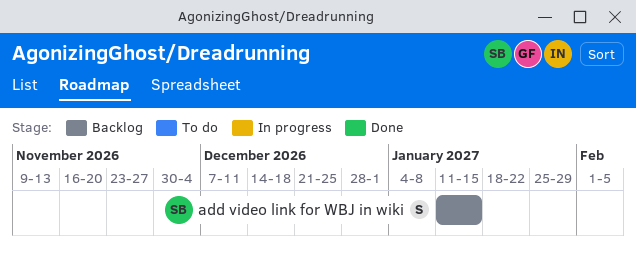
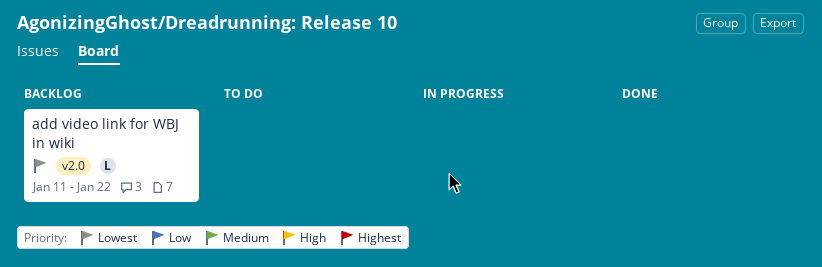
add video link for WBJ in wiki, estimate: S -> L
add video link for WBJ in wiki, due: Jan 15 -> Jan 22

